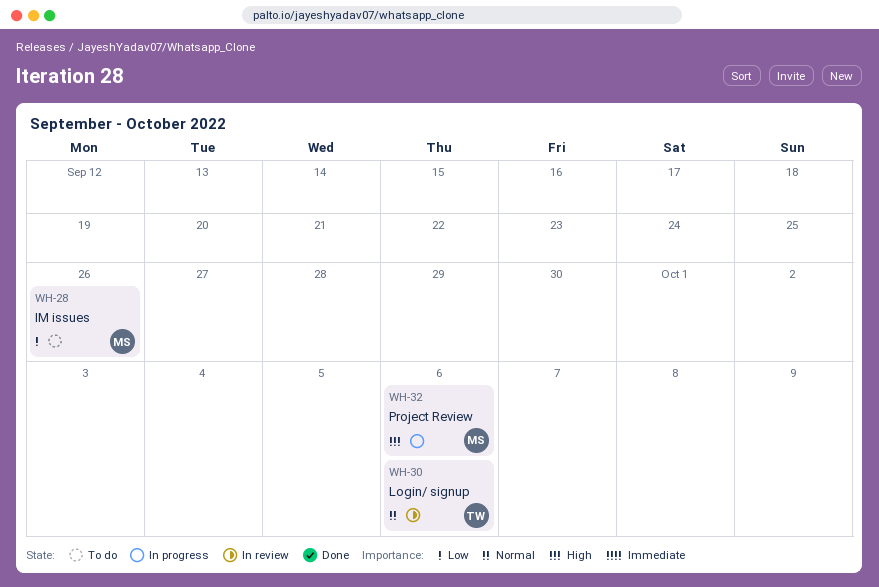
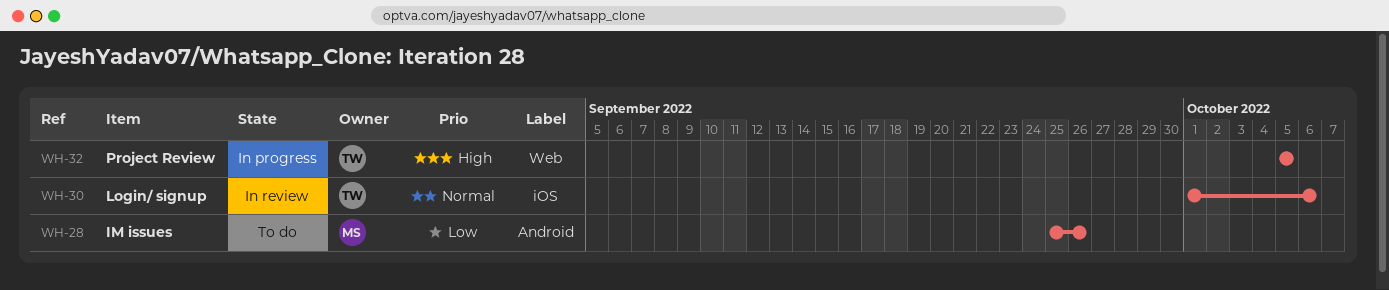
WH-32, owner: MS -> TW
WH-32, due: Oct 6 -> Oct 5

